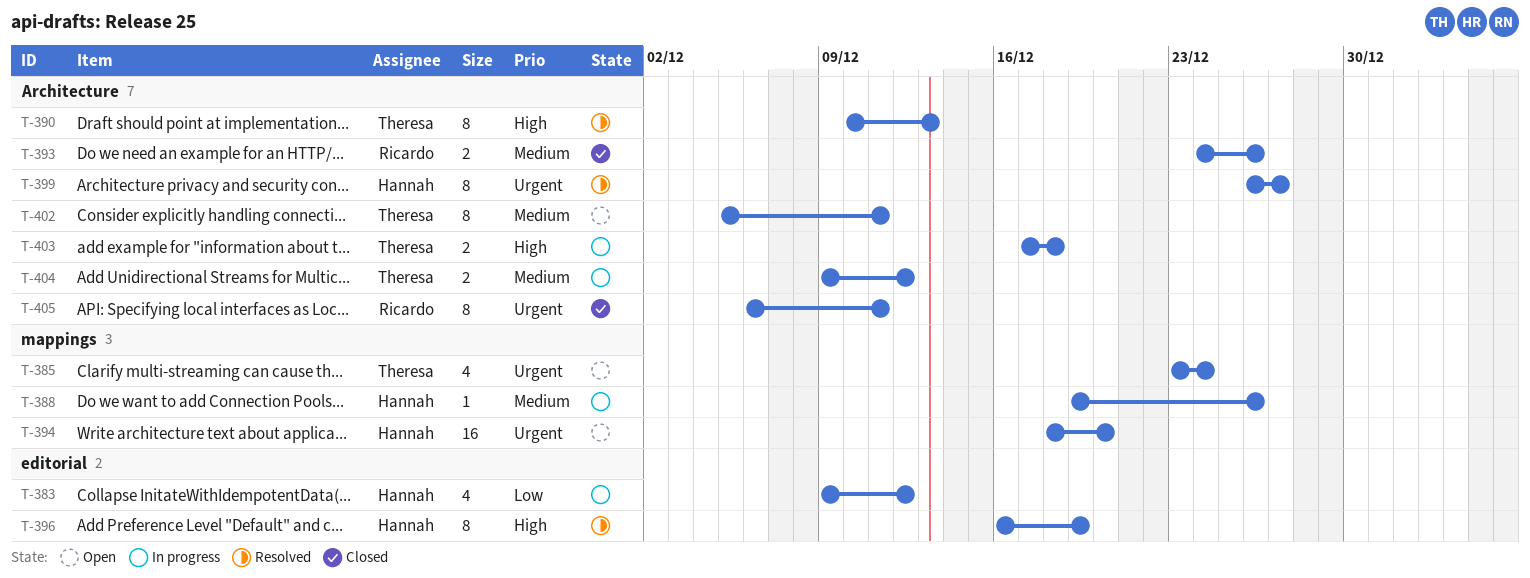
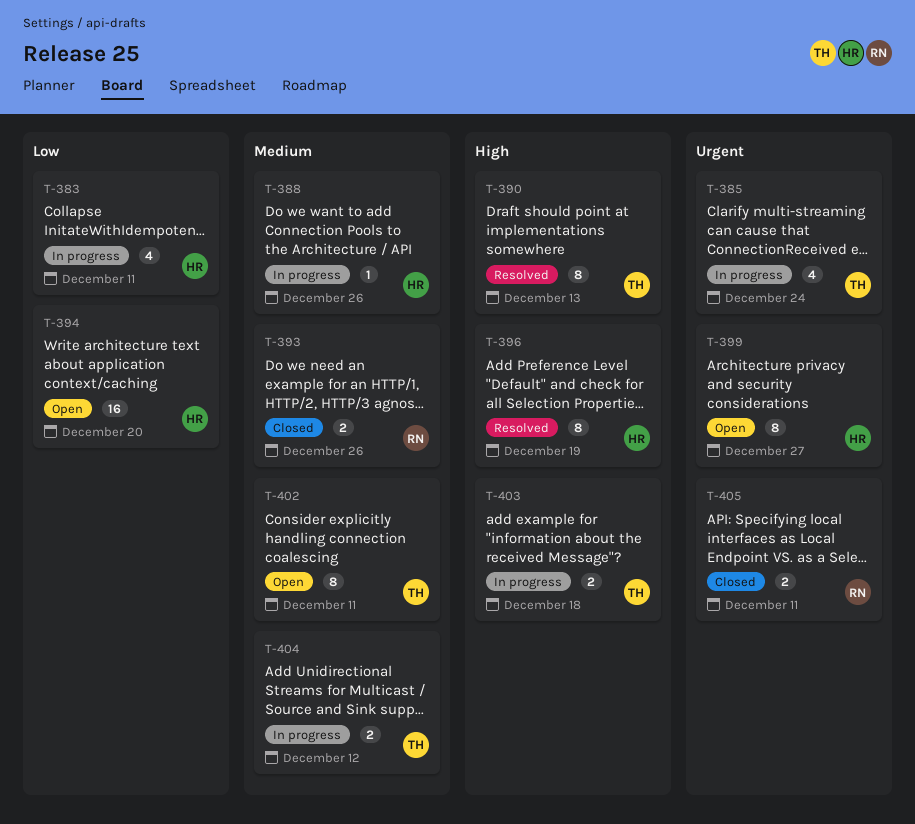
T-383, due: Dec 12 -> Dec 11
T-385, status: Open -> In progress
T-394, priority: Urgent -> Low
T-399, status: Resolved -> Open
T-405, estimate: 8 -> 2

